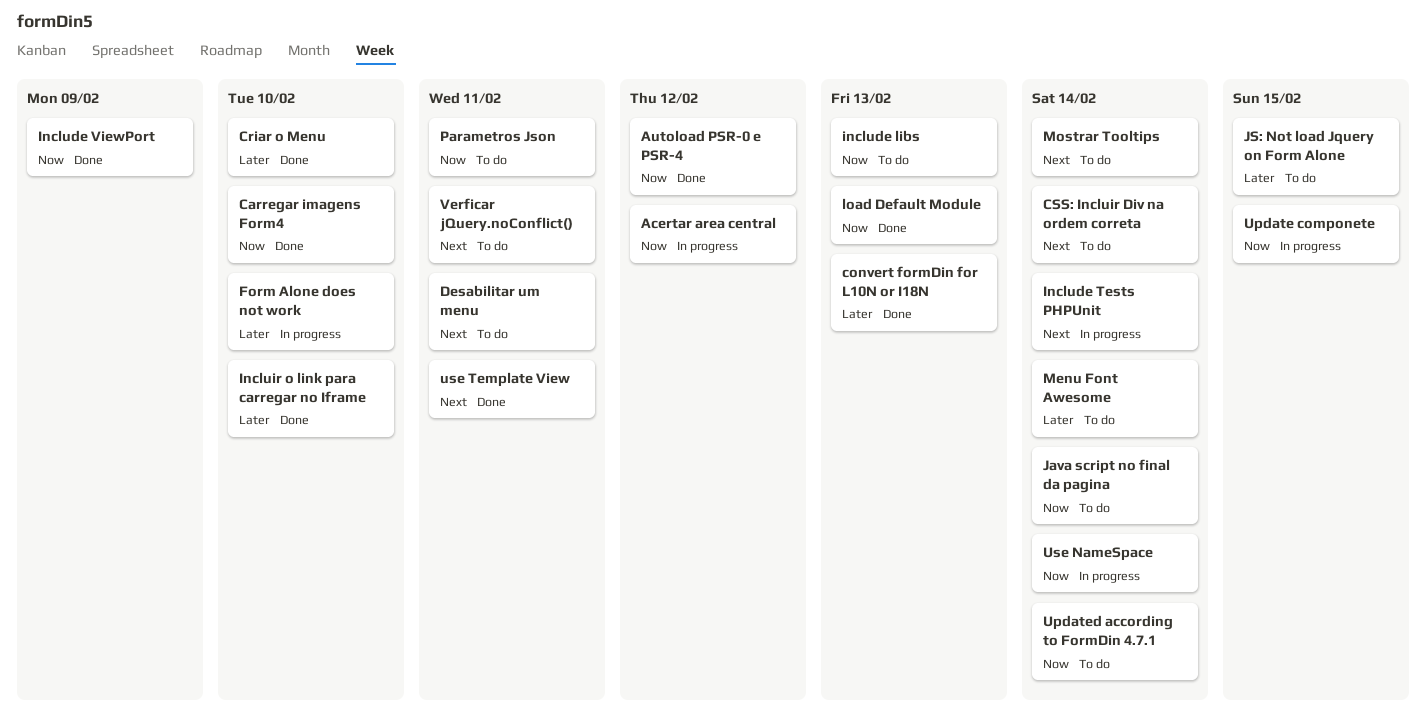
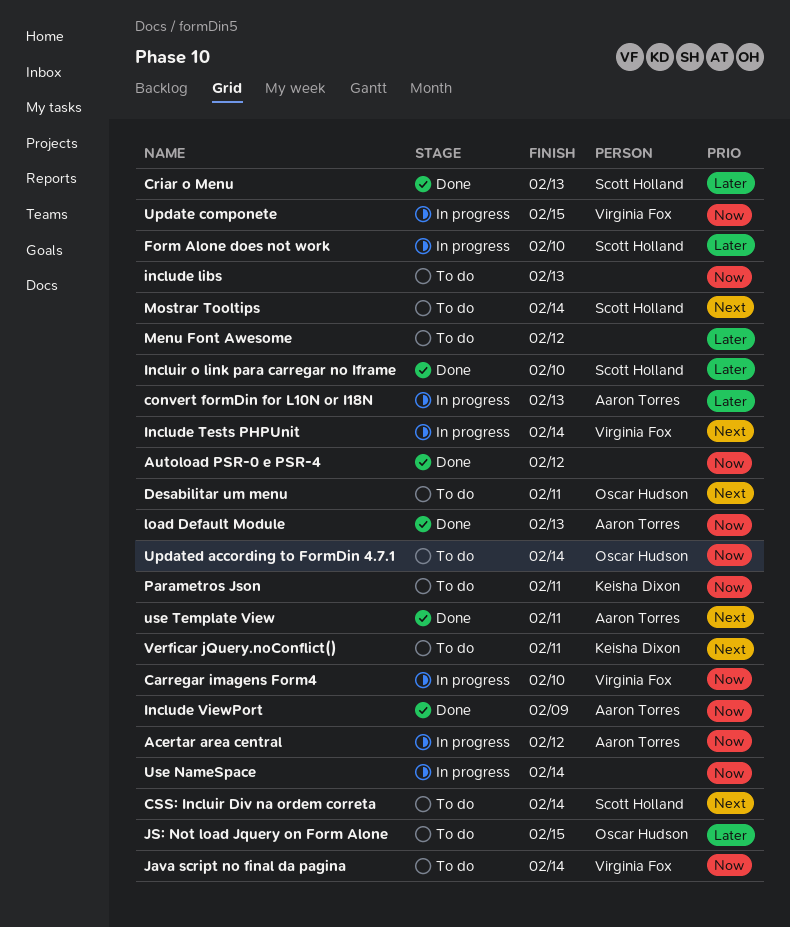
Carregar imagens Form4, status: Done -> In progress
convert formDin for L10N or I18N, status: Done -> In progress
Criar o Menu, due: Feb 10 -> Feb 13
Menu Font Awesome, due: Feb 14 -> Feb 12

